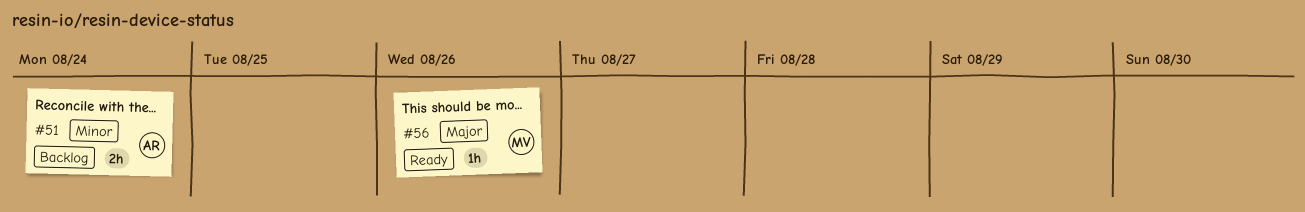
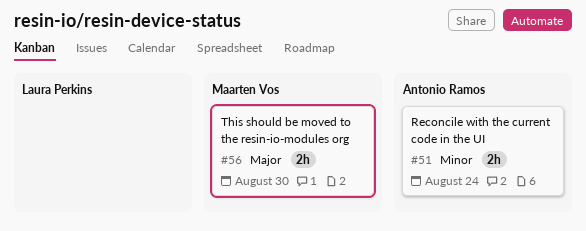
#56, estimate: 1h -> 2h
#56, due: Aug 26 -> Aug 30

